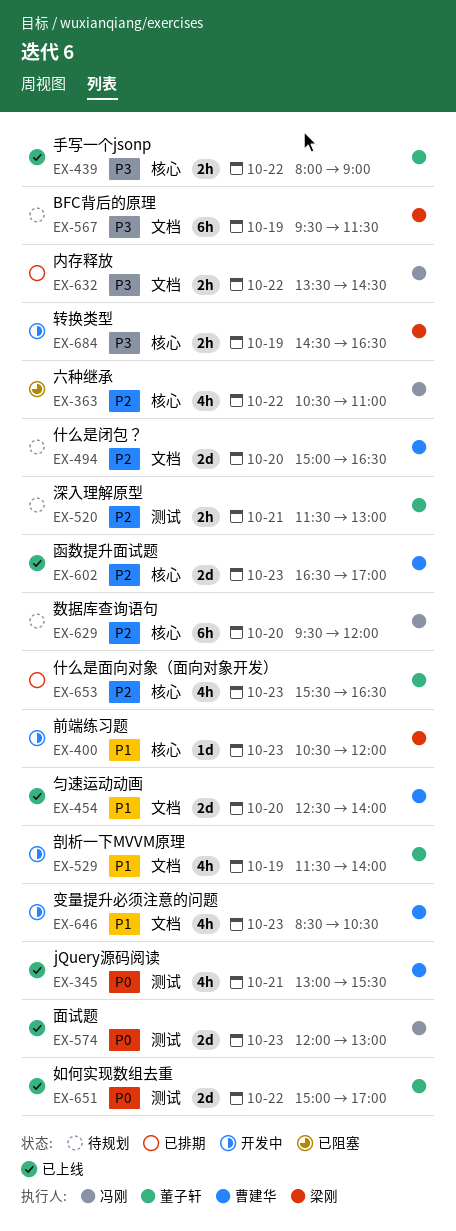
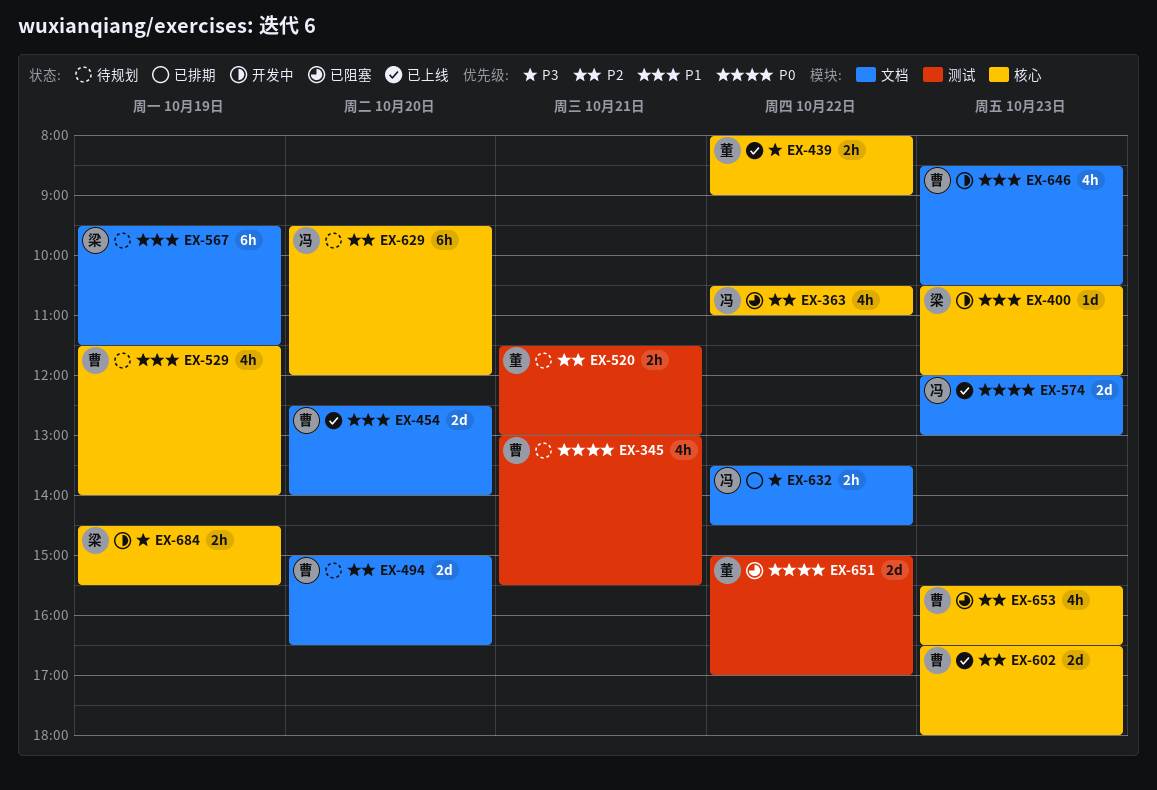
EX-345, status: 已上线 -> 待规划
EX-529, status: 开发中 -> 待规划
EX-529, owner: 董子轩 -> 曹建华
EX-529, label: 文档 -> 核心
EX-567, priority: P3 -> P1
EX-574, label: 测试 -> 文档
EX-602, ends: 17:00 -> 18:00
EX-651, status: 已上线 -> 已阻塞
EX-653, status: 已排期 -> 已阻塞
EX-653, owner: 董子轩 -> 曹建华
EX-684, ends: 16:30 -> 15:30

